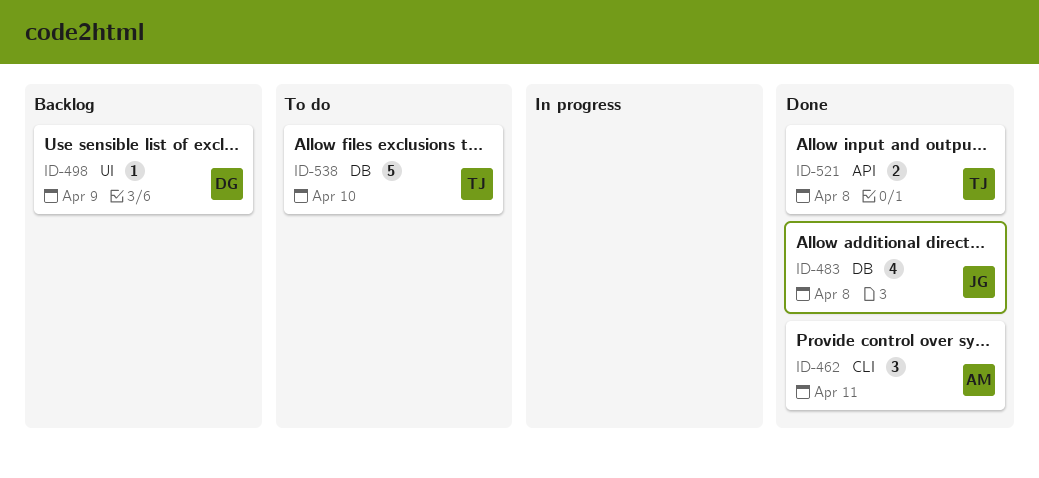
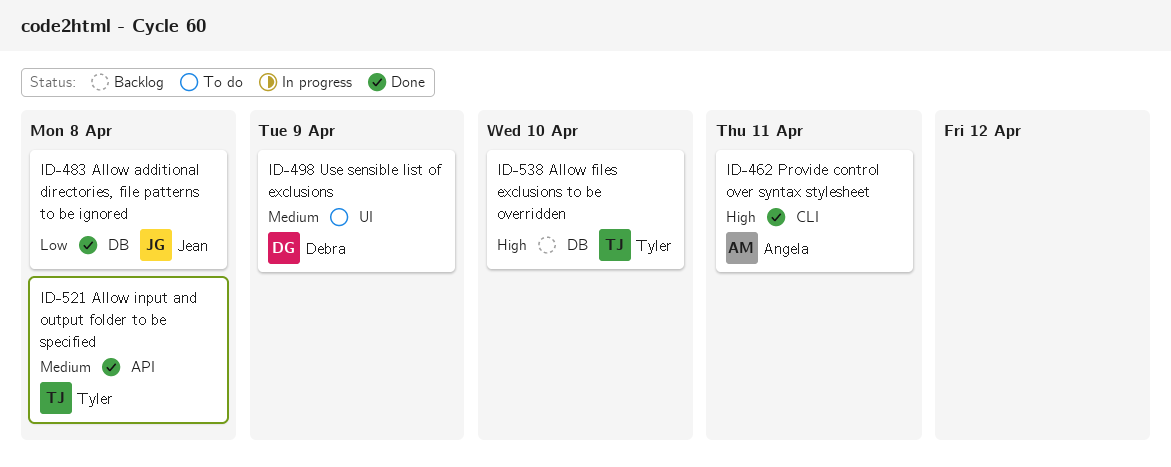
ID-498, status: Backlog -> To do
ID-538, status: To do -> Backlog

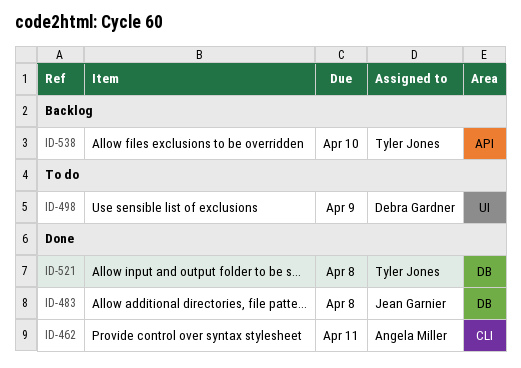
ID-521, label: API -> DB
ID-538, label: DB -> API

